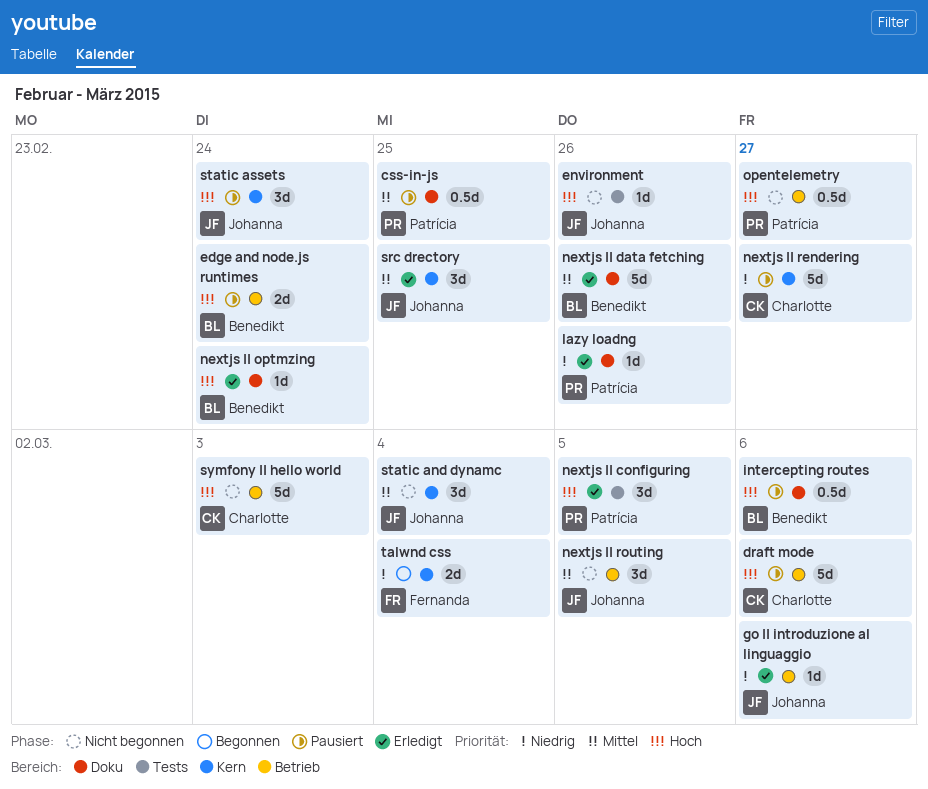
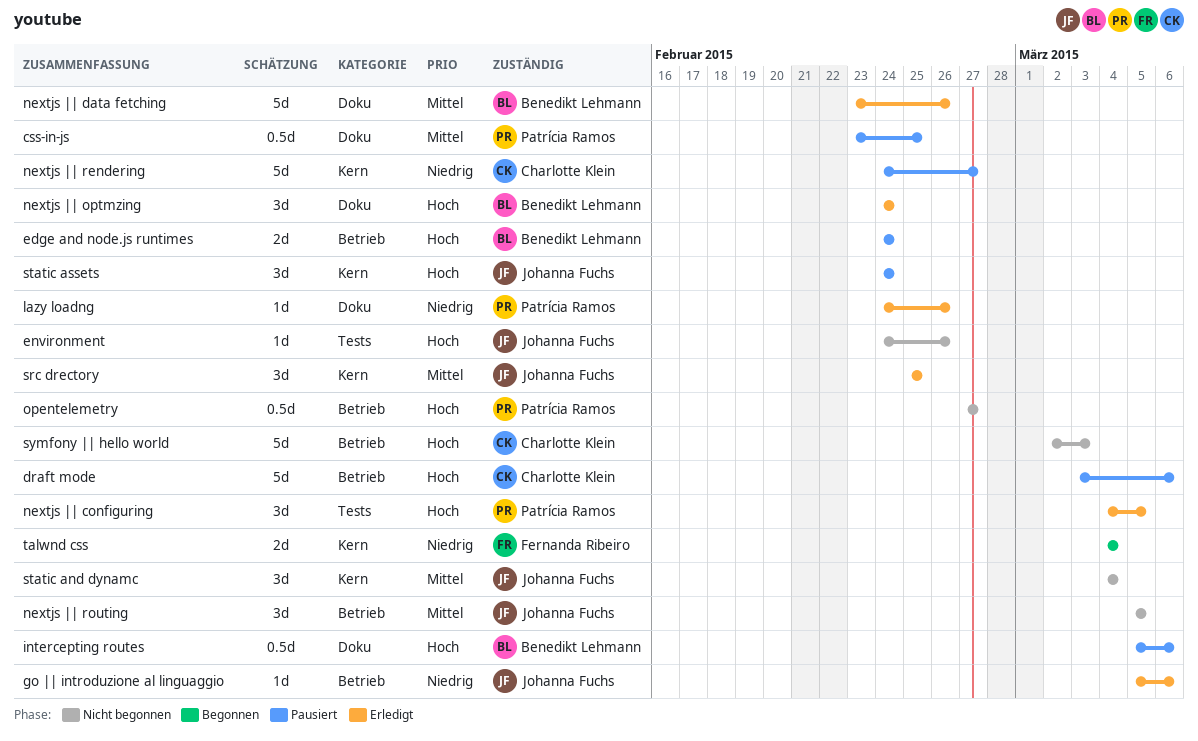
nextjs || optmzing, estimate: 1d -> 3d

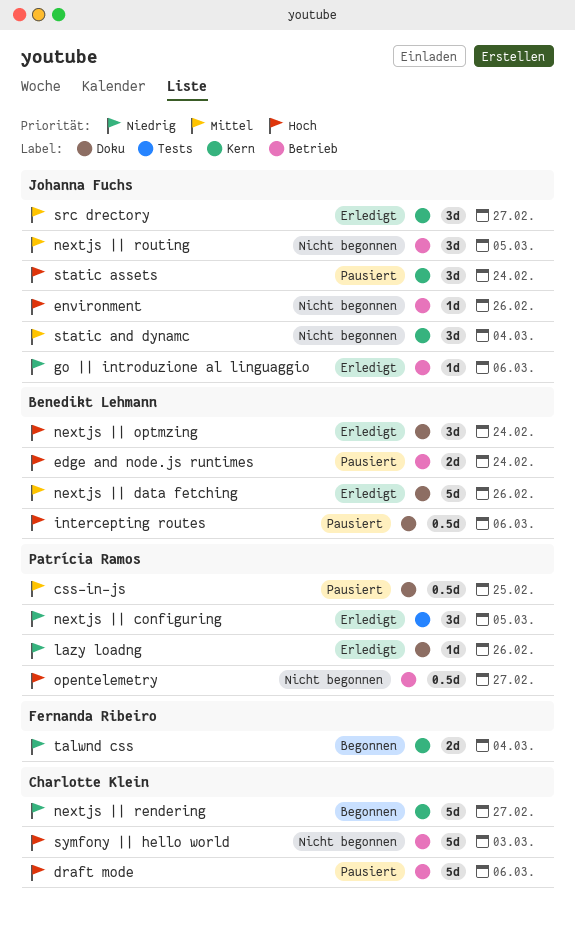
environment, label: Tests -> Betrieb
nextjs || configuring, priority: Hoch -> Niedrig
nextjs || rendering, status: Pausiert -> Begonnen
src drectory, due: Feb 25 -> Feb 27

